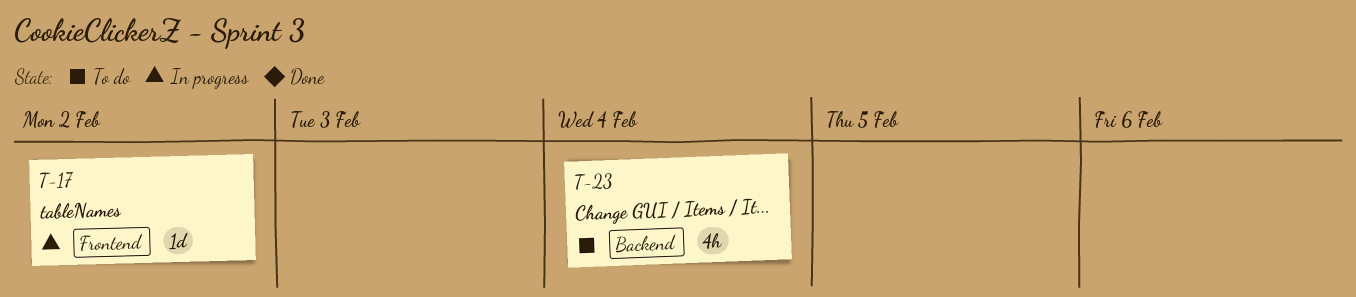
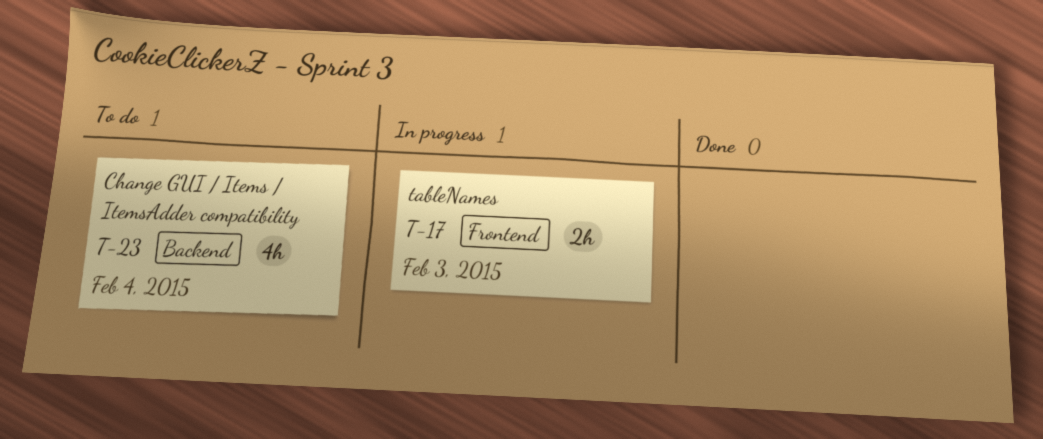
T-17, estimate: 1d -> 2h
T-17, due: Feb 2 -> Feb 3

